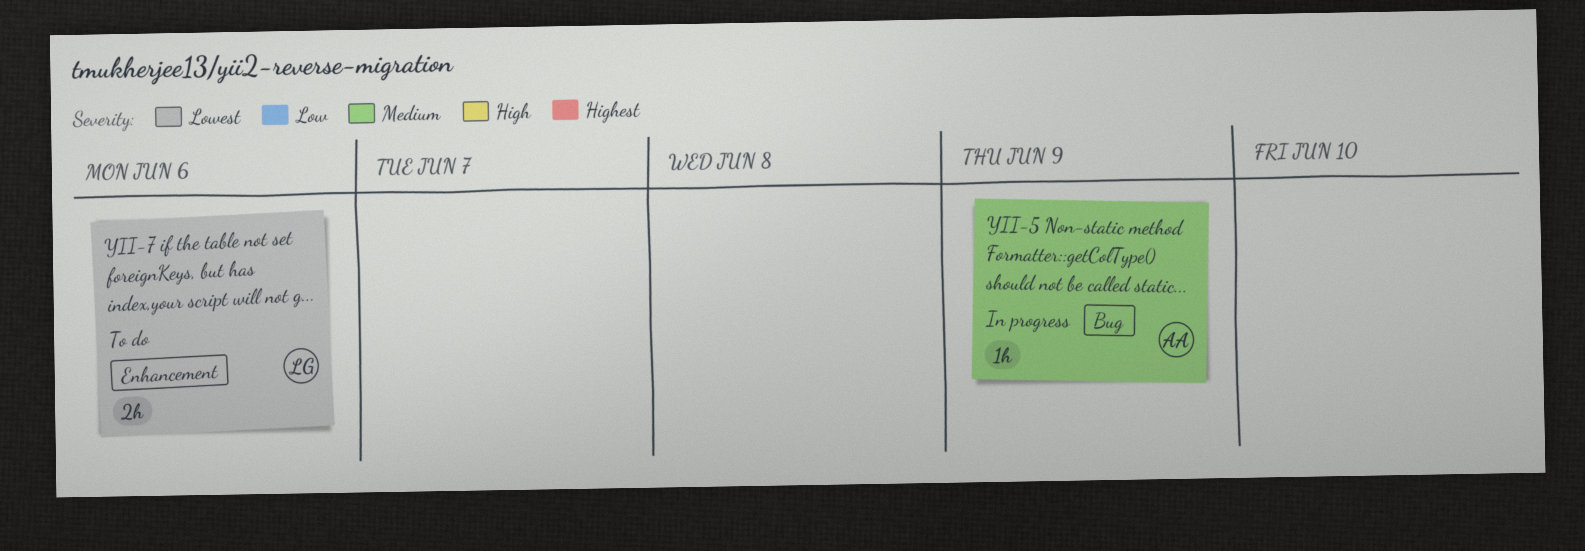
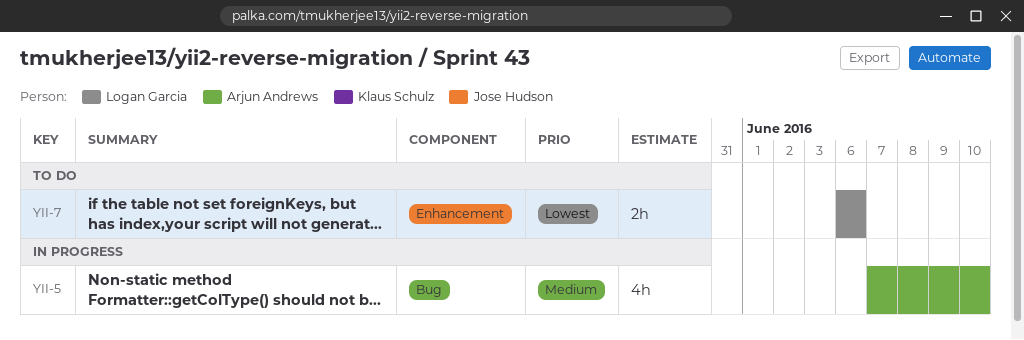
YII-5, estimate: 1h -> 4h
YII-5, due: Jun 9 -> Jun 10

